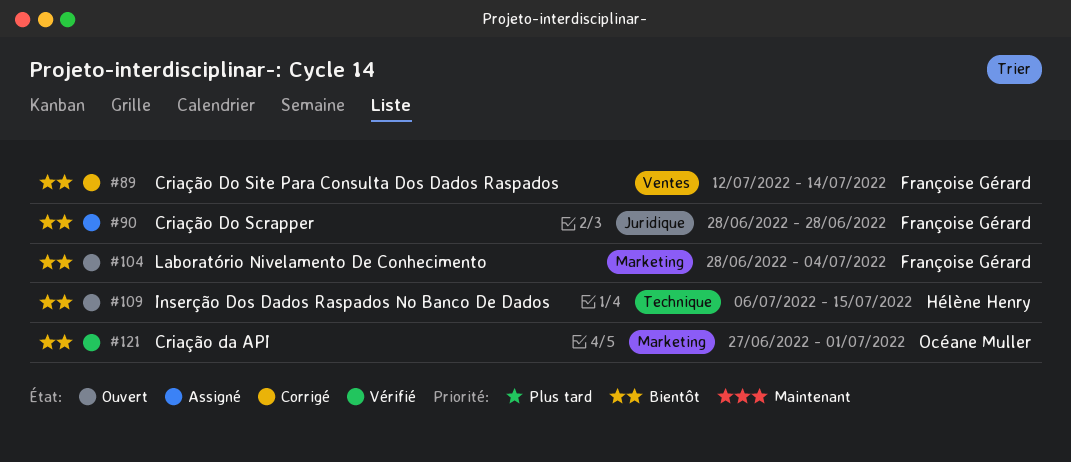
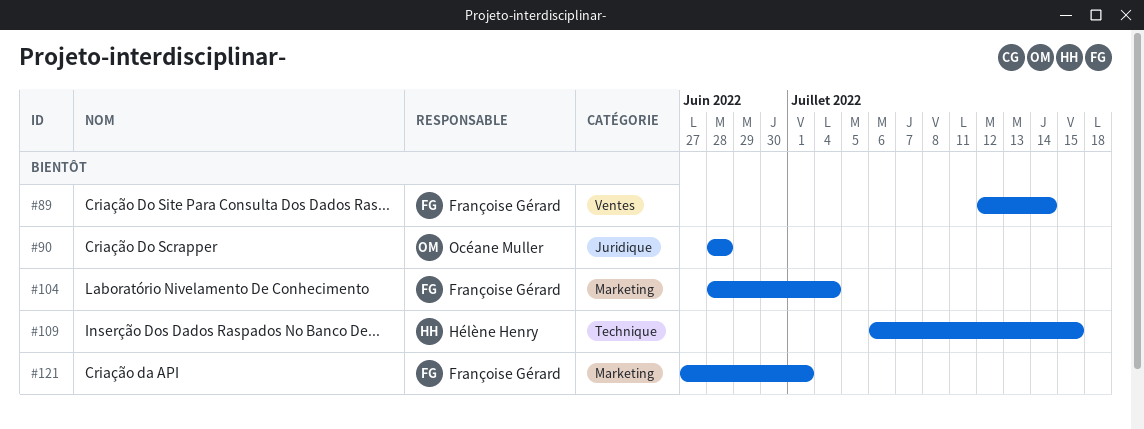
#90, owner: Françoise Gérard -> Océane Muller
#121, owner: Océane Muller -> Françoise Gérard

